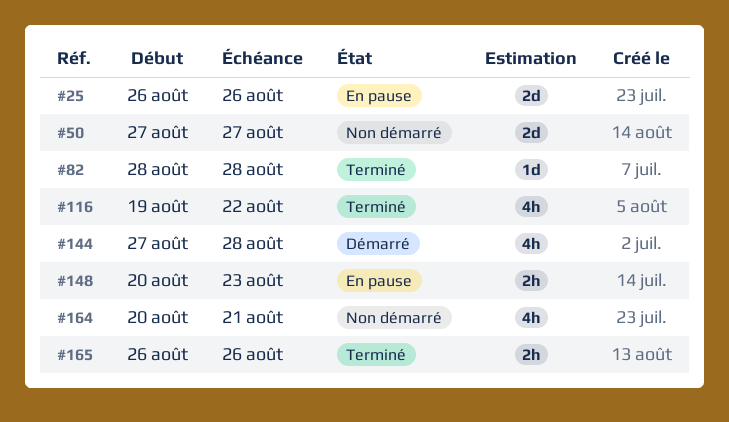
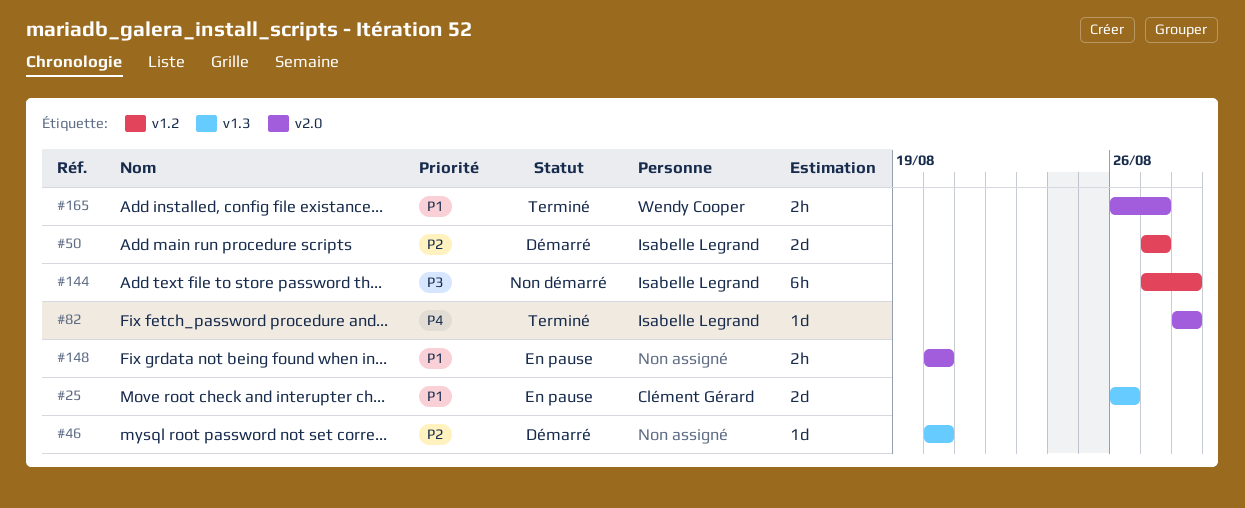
#46: none -> present
#50, status: Non démarré -> Démarré
#116: present -> none
#144, status: Démarré -> Non démarré
#144, estimate: 4h -> 6h
#148, due: Aug 23 -> Aug 20
#164: present -> none
#165, due: Aug 26 -> Aug 27

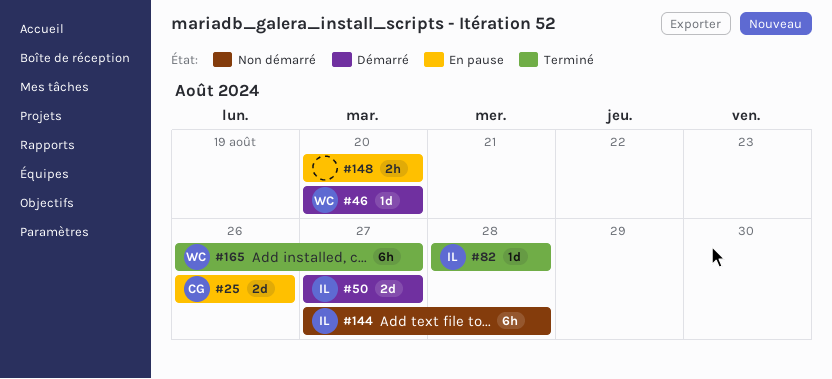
#46, owner: none -> Wendy Cooper
#165, estimate: 2h -> 6h

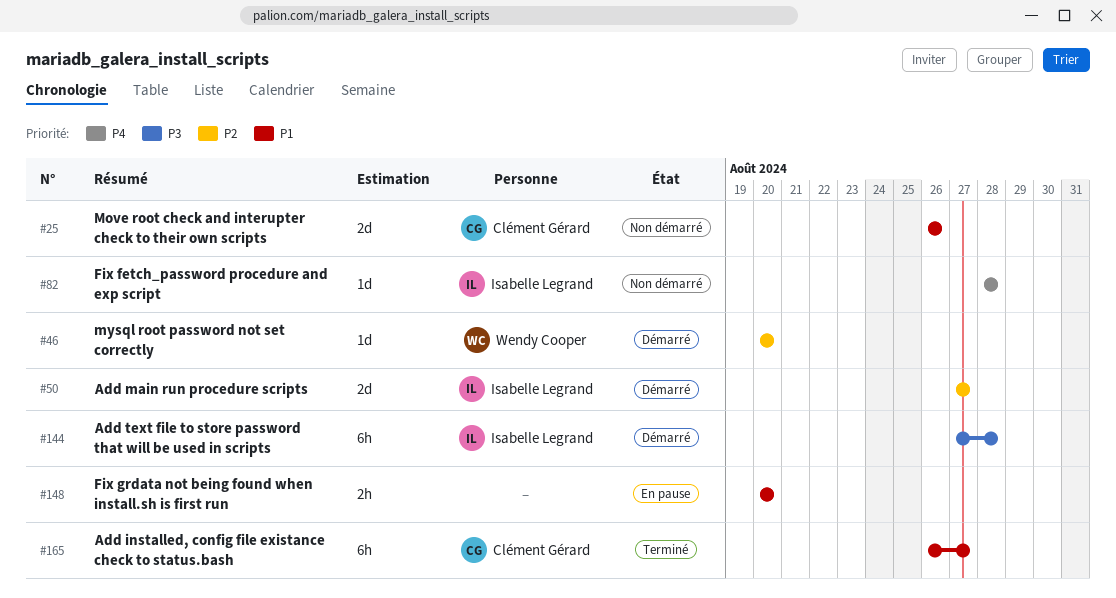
#25, status: En pause -> Non démarré
#82, status: Terminé -> Non démarré
#144, status: Non démarré -> Démarré
#165, owner: Wendy Cooper -> Clément Gérard

